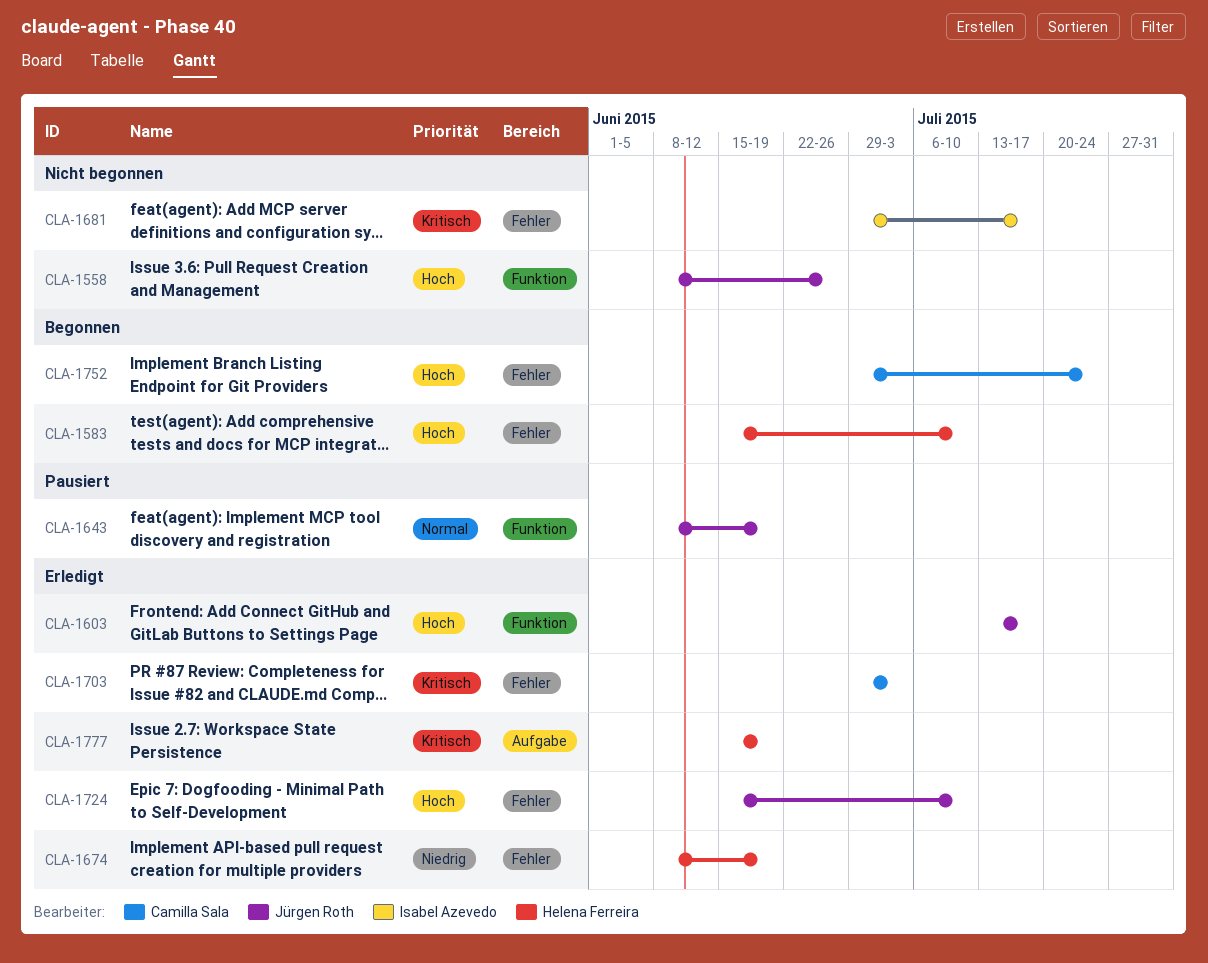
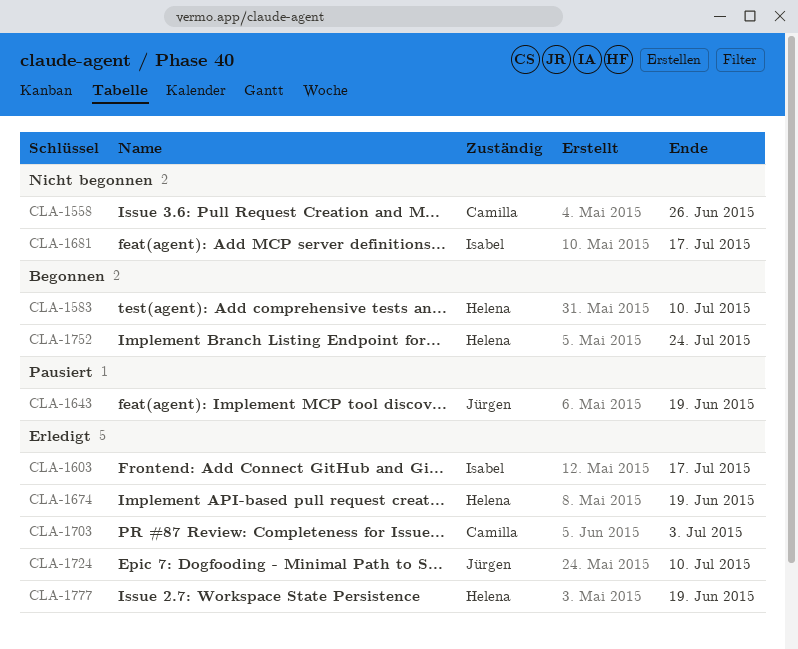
CLA-1558, owner: Jürgen Roth -> Camilla Sala
CLA-1603, owner: Jürgen Roth -> Isabel Azevedo
CLA-1752, owner: Camilla Sala -> Helena Ferreira

